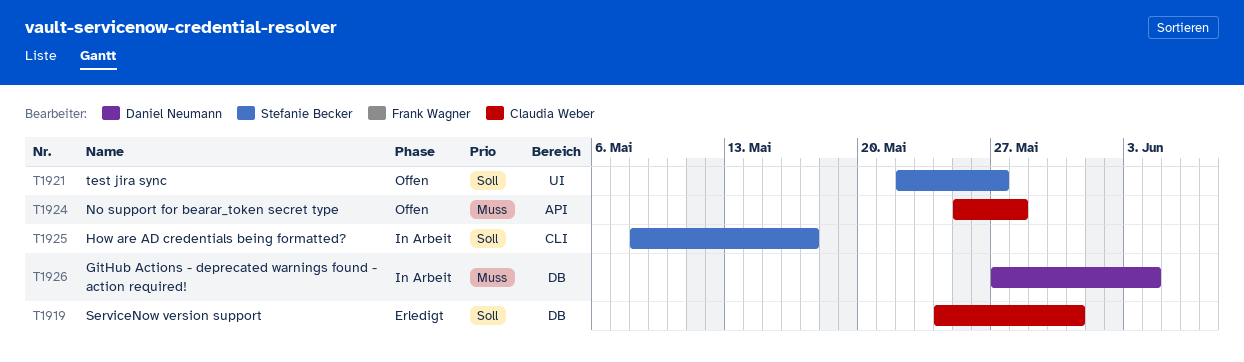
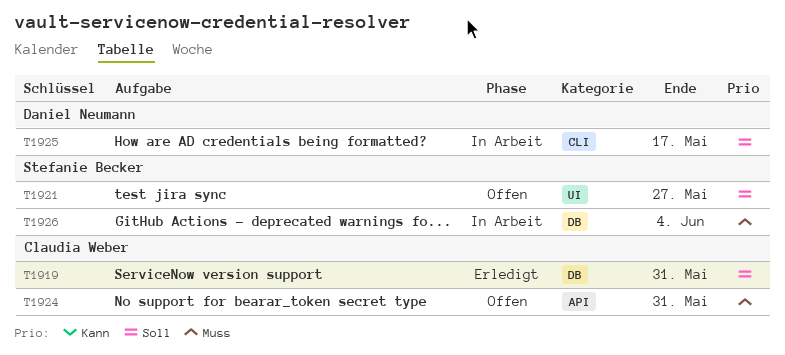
T1924, due: May 28 -> May 31
T1925, owner: Stefanie Becker -> Daniel Neumann
T1926, owner: Daniel Neumann -> Stefanie Becker

